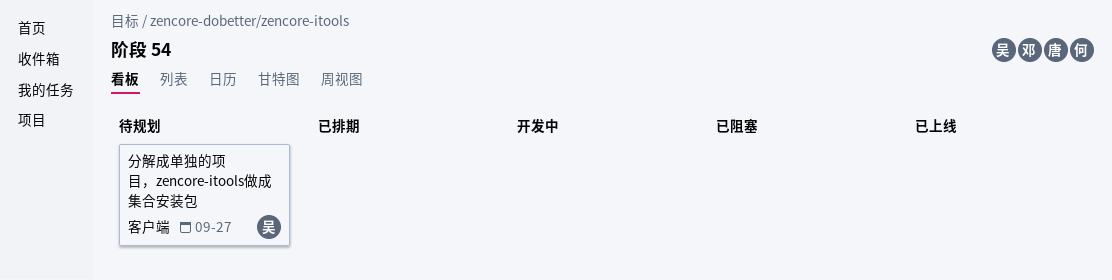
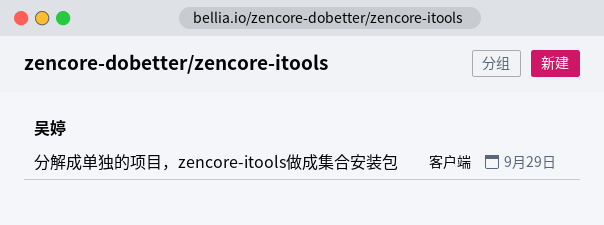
分解成单独的项目，zencore-itools做成集合安装包, due: Sep 27 -> Sep 29

